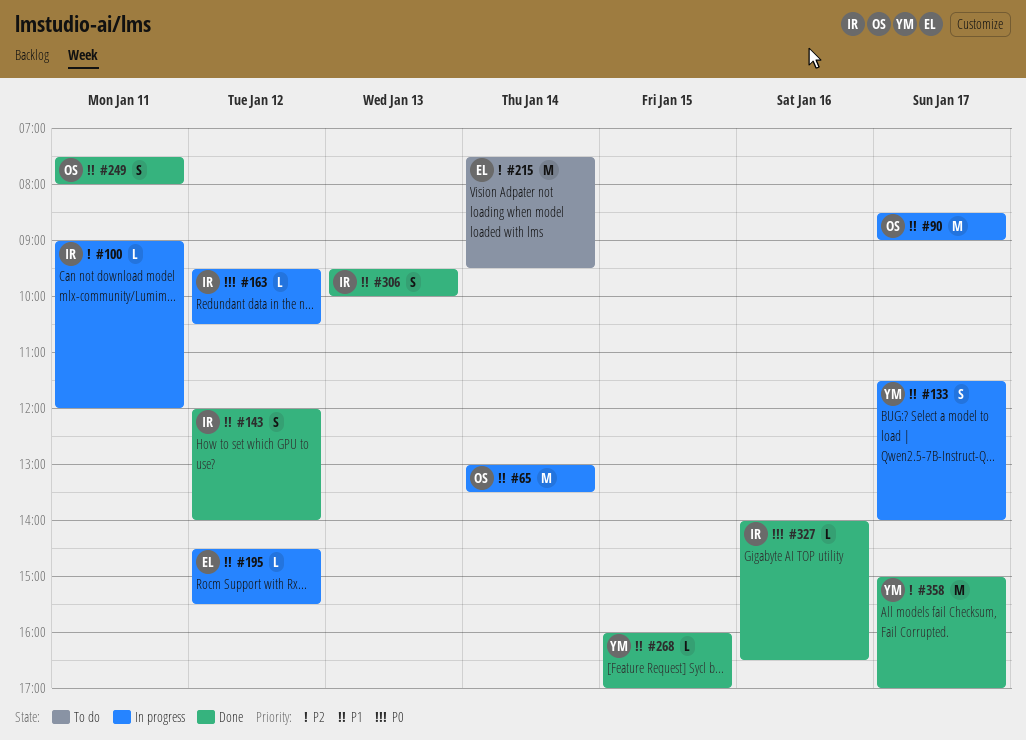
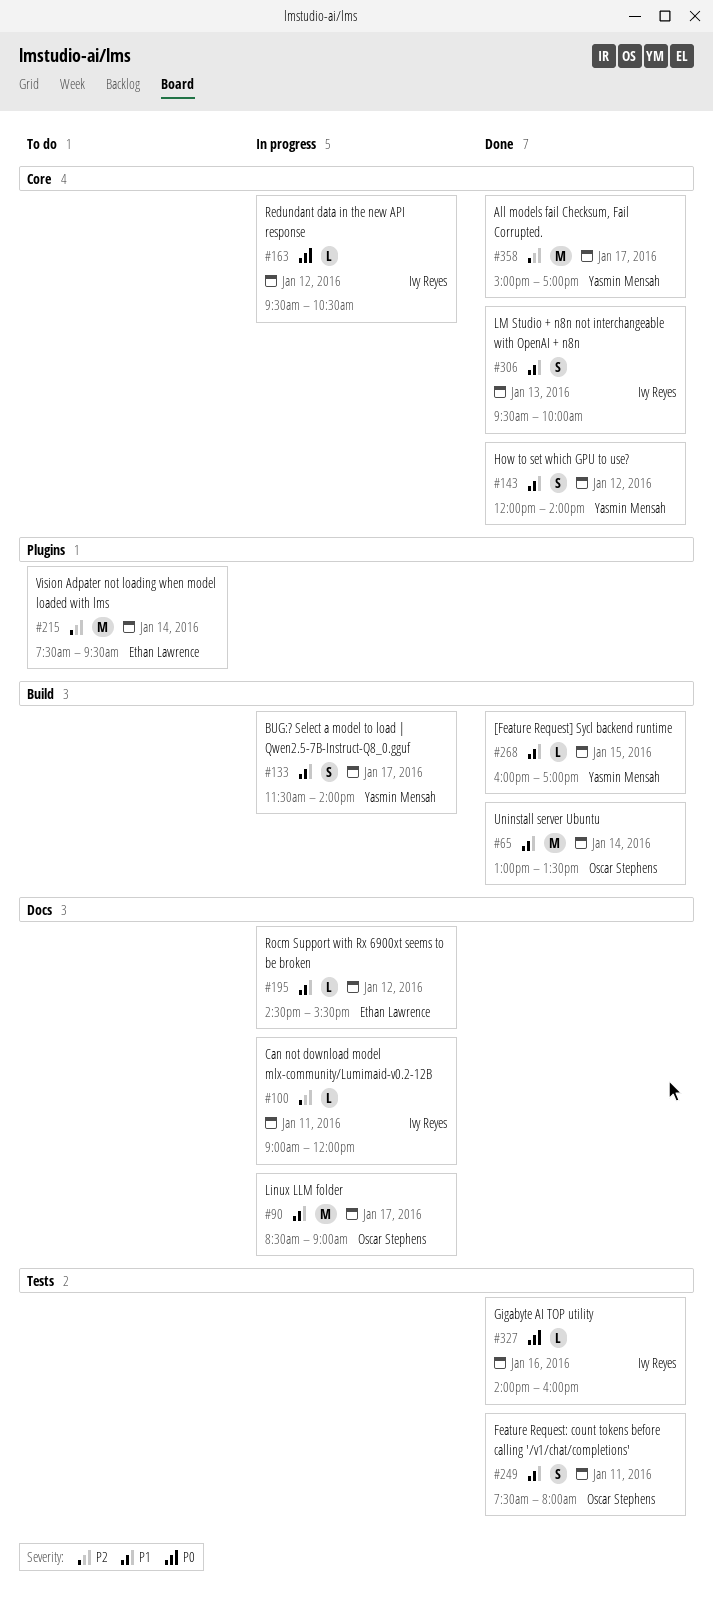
#65, status: In progress -> Done
#143, owner: Ivy Reyes -> Yasmin Mensah
#327, ends: 16:30 -> 16:00

